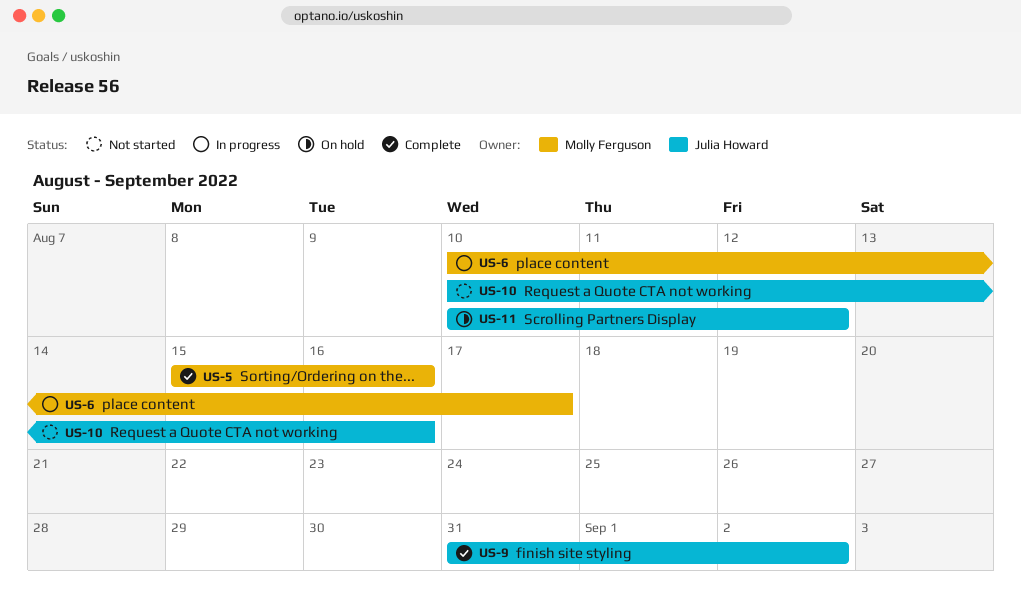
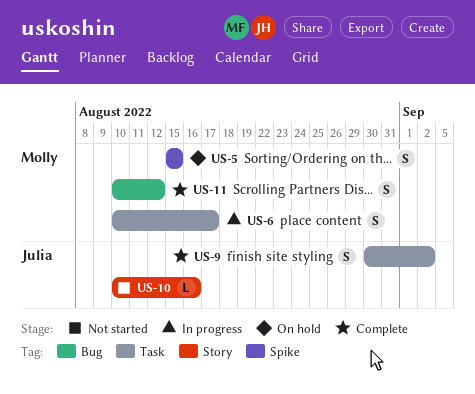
US-5, status: Complete -> On hold
US-5, due: Aug 16 -> Aug 15
US-9, start: Aug 31 -> Aug 30
US-11, status: On hold -> Complete
US-11, owner: Julia Howard -> Molly Ferguson

